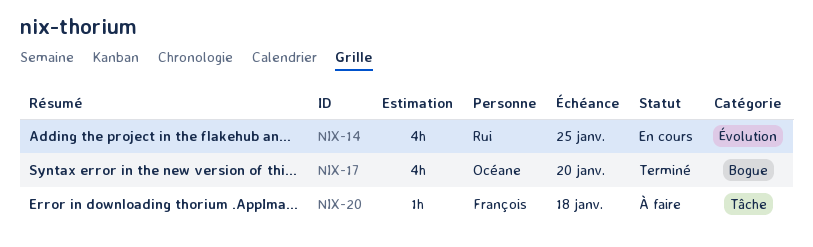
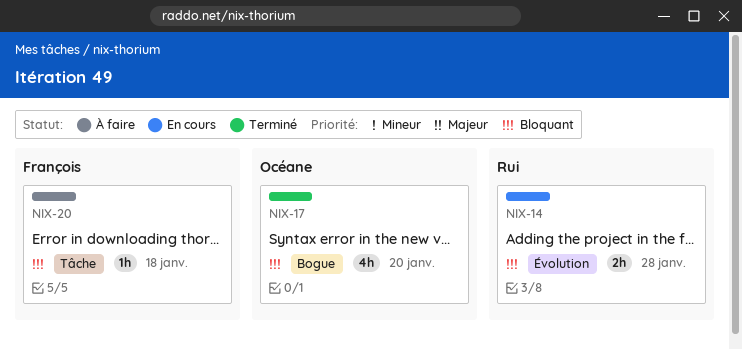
NIX-14, estimate: 4h -> 2h
NIX-14, due: Jan 25 -> Jan 28

